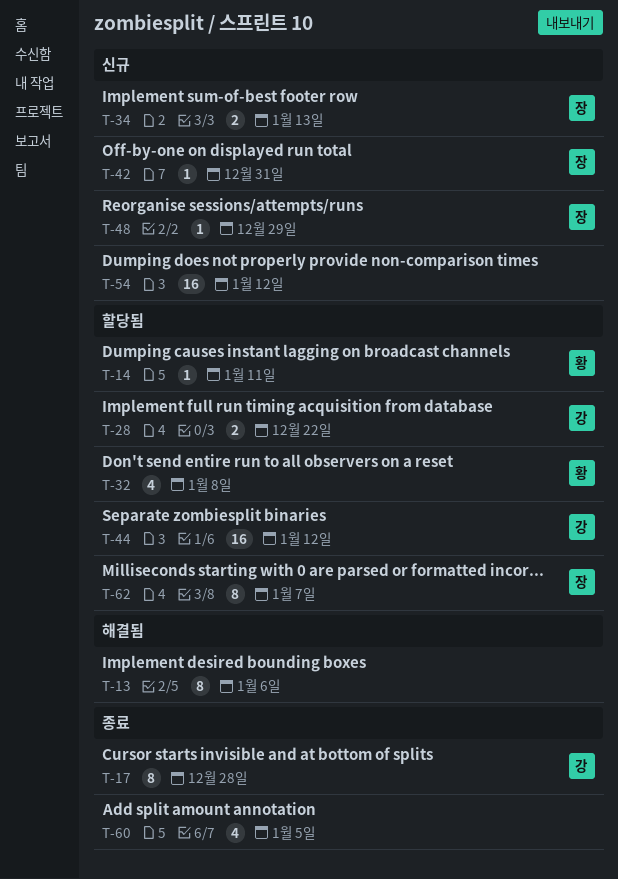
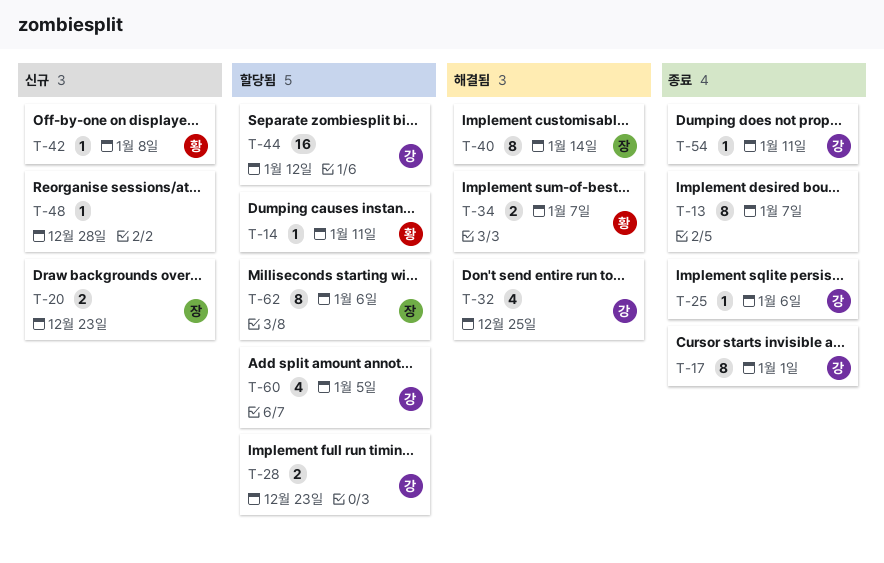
T-13, status: 해결됨 -> 종료
T-13, due: Jan 6 -> Jan 7
T-17, due: Dec 28 -> Jan 1
T-20: none -> present
T-25: none -> present
T-28, due: Dec 22 -> Dec 23
T-32, status: 할당됨 -> 해결됨
T-32, owner: 황 -> 강
T-32, due: Jan 8 -> Dec 25
T-34, status: 신규 -> 해결됨
T-34, owner: 장 -> 황
T-34, due: Jan 13 -> Jan 7
T-40: none -> present
T-42, owner: 장 -> 황
T-42, due: Dec 31 -> Jan 8
T-48, owner: 장 -> none
T-48, due: Dec 29 -> Dec 28
T-54, status: 신규 -> 종료
T-54, owner: none -> 강
T-54, estimate: 16 -> 1
T-54, due: Jan 12 -> Jan 11
T-60, status: 종료 -> 할당됨
T-60, owner: none -> 강
T-62, due: Jan 7 -> Jan 6

